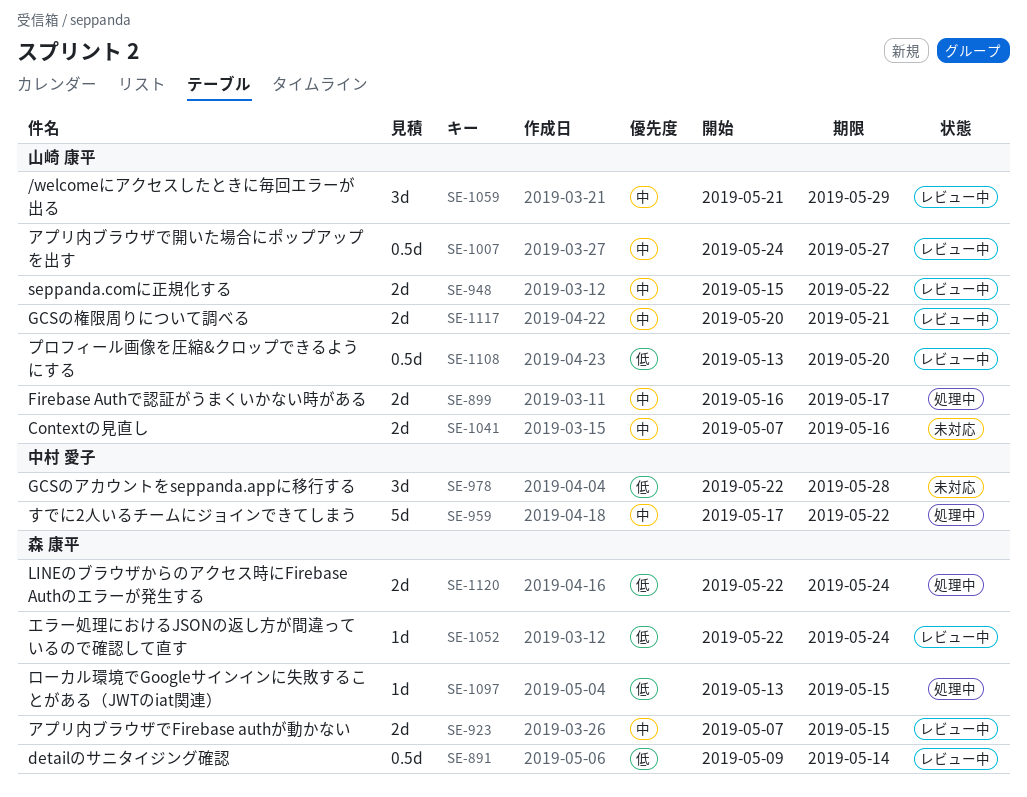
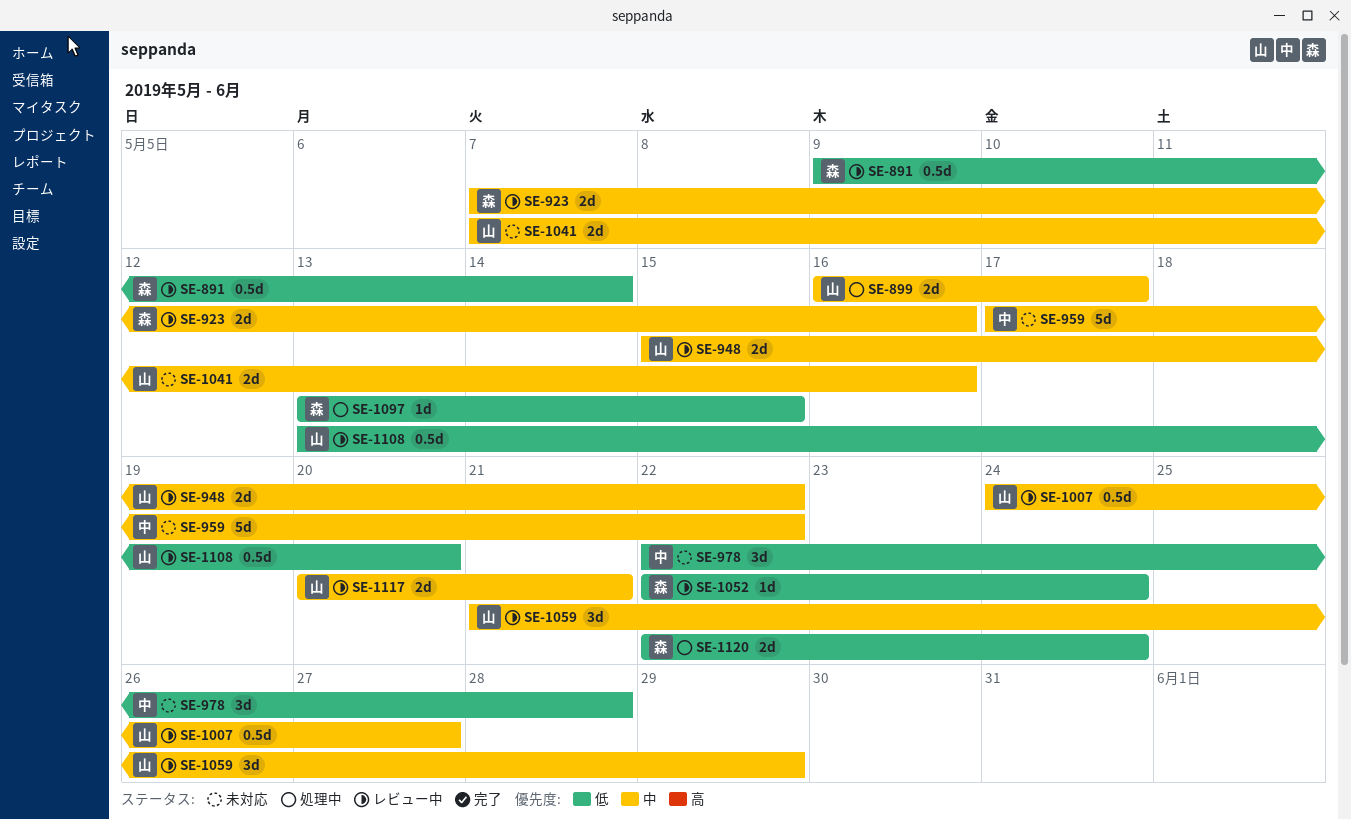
SE-923, due: May 15 -> May 16
SE-959, status: 処理中 -> 未対応

